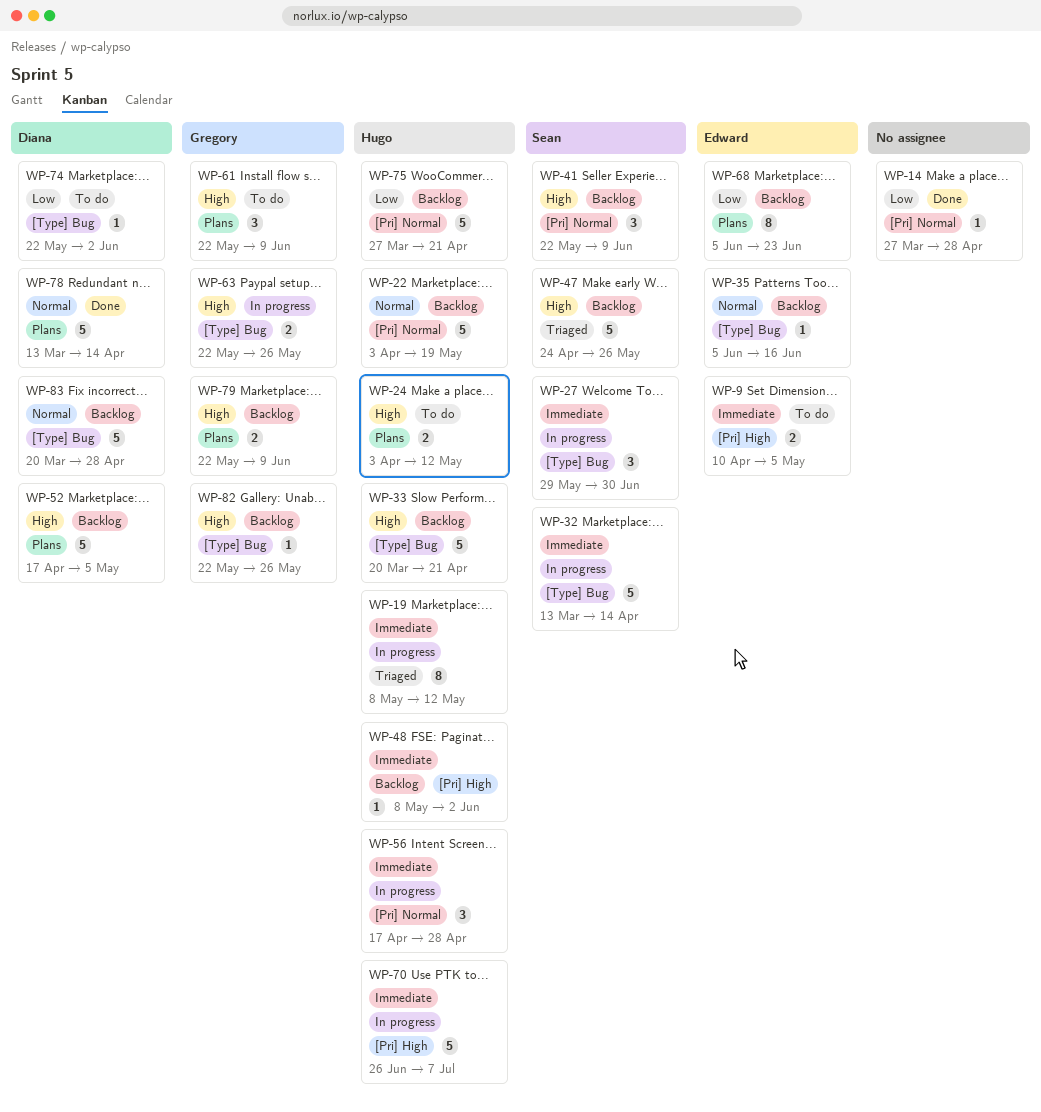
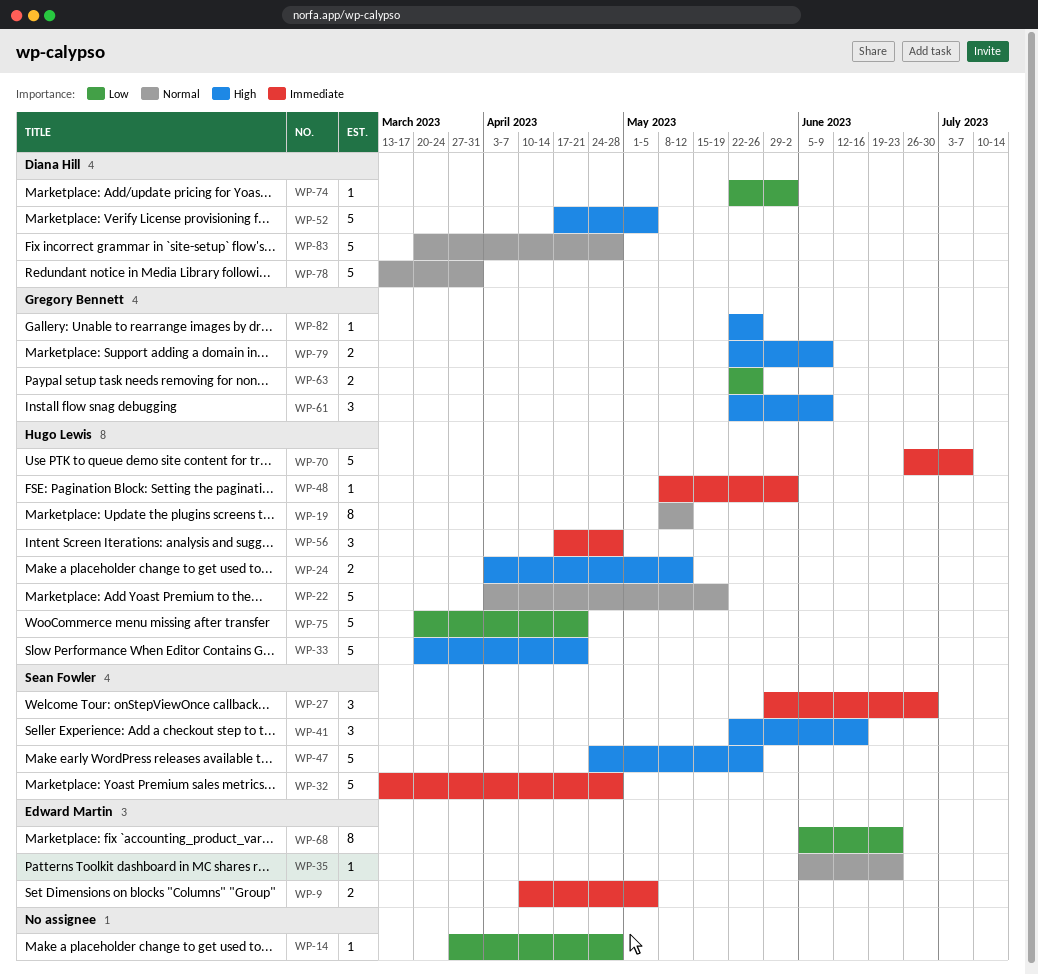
WP-19, priority: Immediate -> Normal
WP-32, due: Apr 14 -> Apr 28
WP-35, due: Jun 16 -> Jun 23
WP-41, due: Jun 9 -> Jun 16
WP-63, priority: High -> Low
WP-75, start: Mar 27 -> Mar 20
WP-78, due: Apr 14 -> Mar 31

